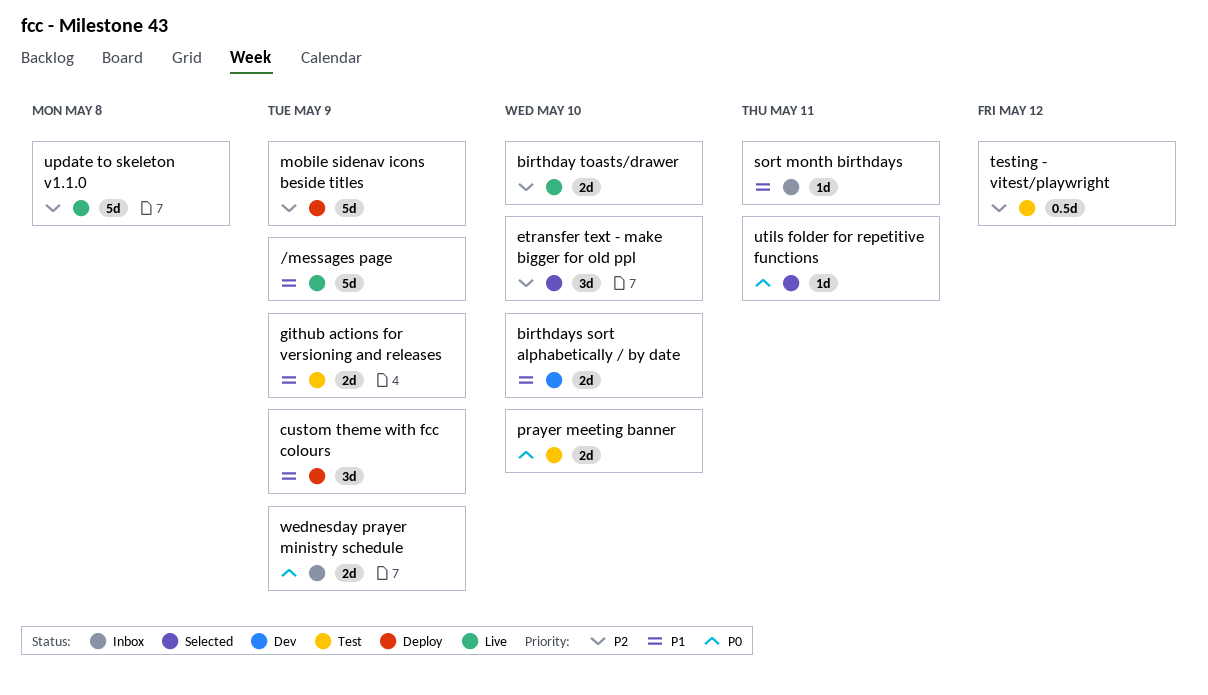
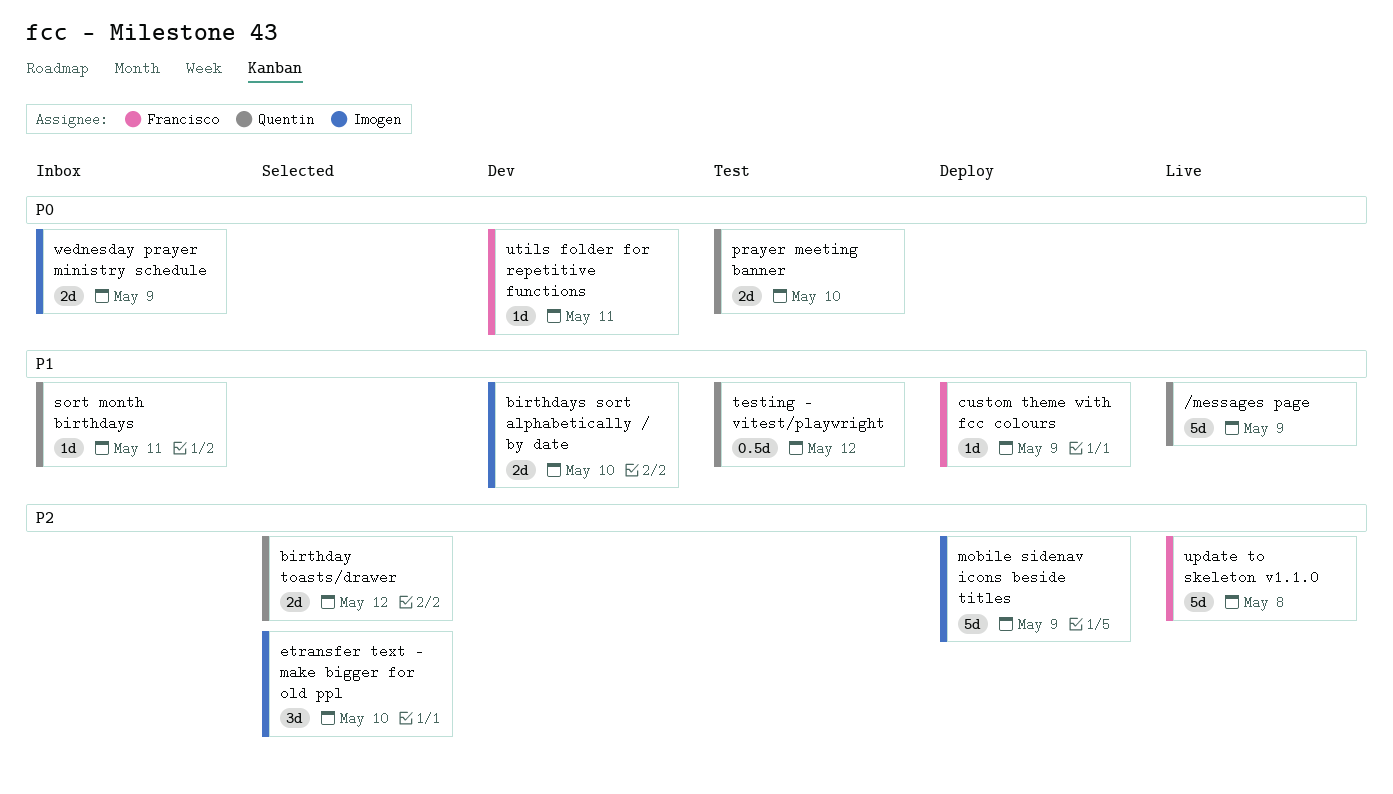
birthday toasts/drawer, status: Live -> Selected
birthday toasts/drawer, due: May 10 -> May 12
custom theme with fcc colours, estimate: 3d -> 1d
github actions for versioning and releases: present -> none
testing - vitest/playwright, priority: P2 -> P1
utils folder for repetitive functions, status: Selected -> Dev

